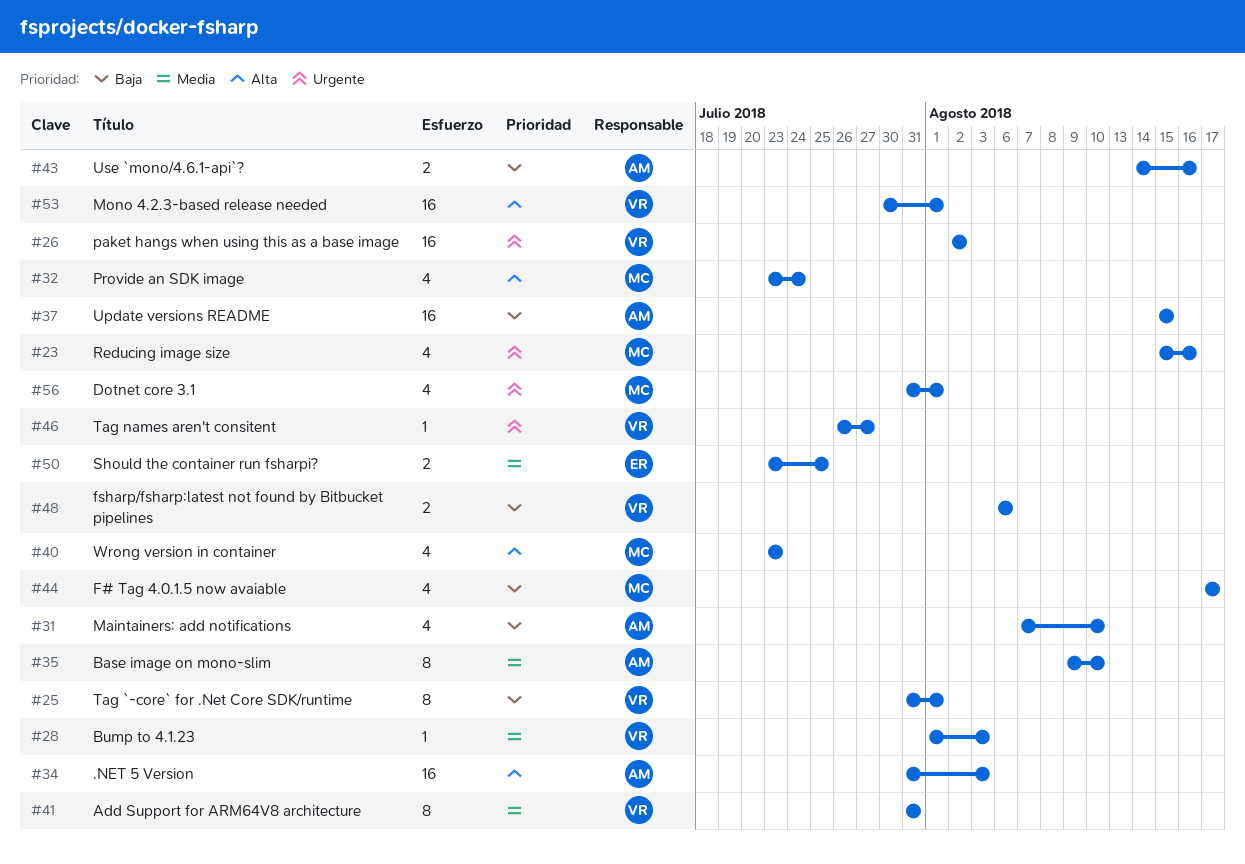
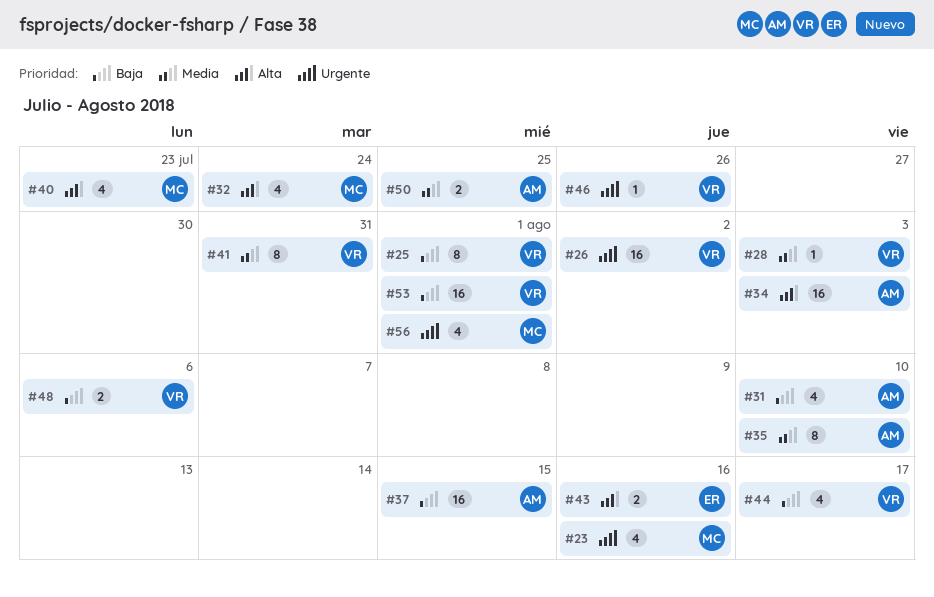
#43, owner: AM -> ER
#43, priority: Baja -> Alta
#44, owner: MC -> VR
#46, due: Jul 27 -> Jul 26
#50, owner: ER -> AM
#53, priority: Alta -> Baja

